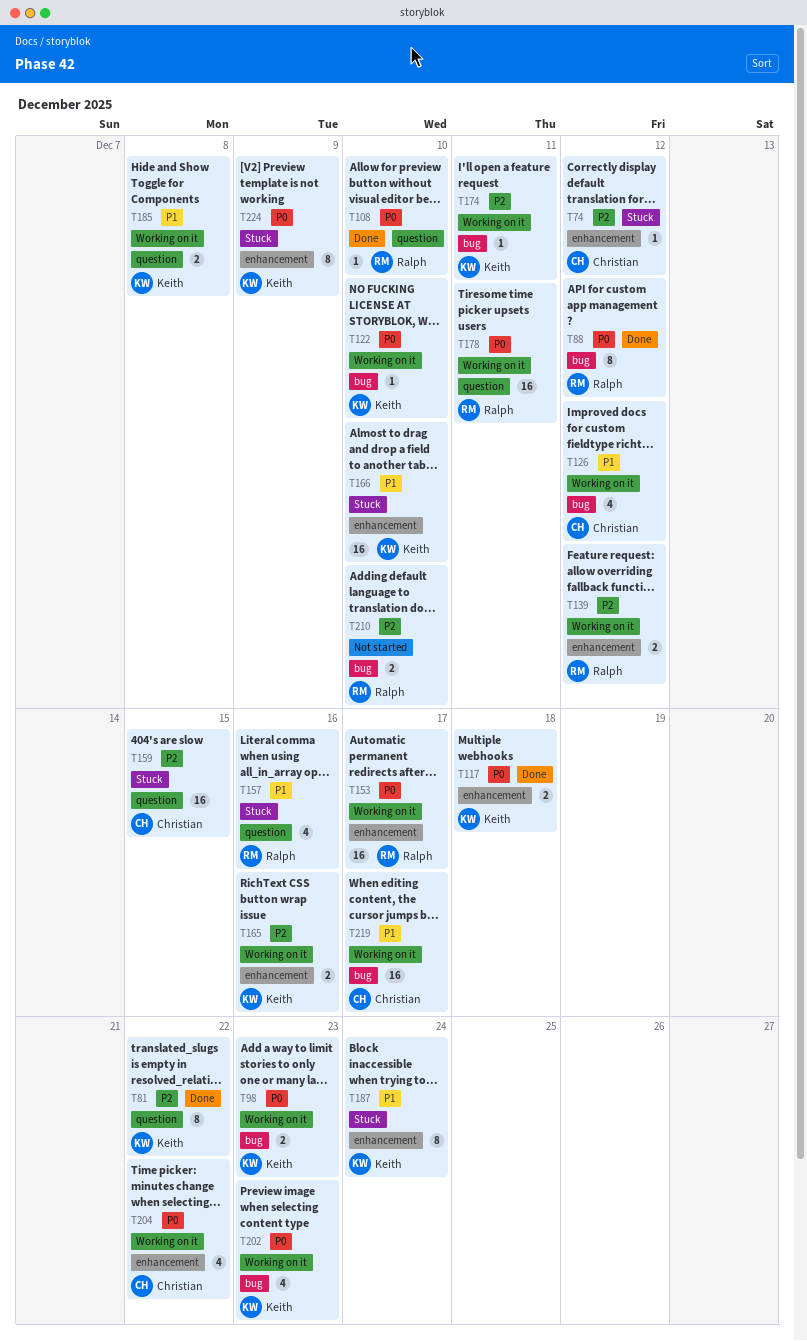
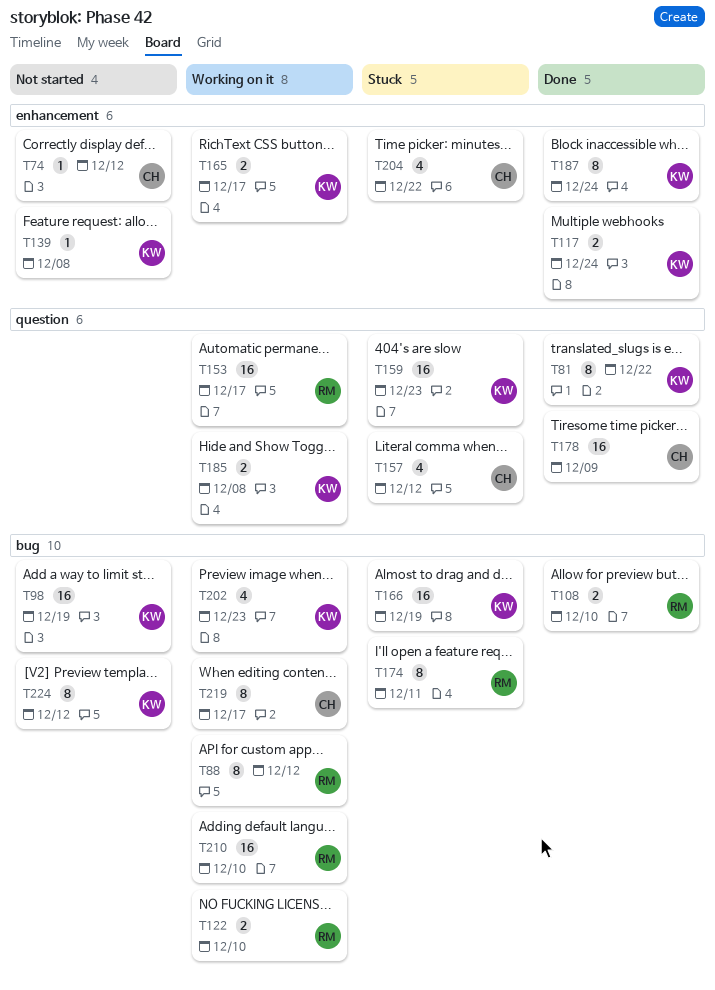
T74, status: Stuck -> Not started
T88, status: Done -> Working on it
T98, status: Working on it -> Not started
T98, estimate: 2 -> 16
T98, due: Dec 23 -> Dec 19
T108, label: question -> bug
T108, estimate: 1 -> 2
T117, due: Dec 18 -> Dec 24
T122, owner: Keith -> Ralph
T122, estimate: 1 -> 2
T126: present -> none
T139, status: Working on it -> Not started
T139, owner: Ralph -> Keith
T139, estimate: 2 -> 1
T139, due: Dec 12 -> Dec 8
T153, label: enhancement -> question
T157, owner: Ralph -> Christian
T157, due: Dec 16 -> Dec 12
T159, owner: Christian -> Keith
T159, due: Dec 15 -> Dec 23
T165, due: Dec 16 -> Dec 17
T166, label: enhancement -> bug
T166, due: Dec 10 -> Dec 19
T174, status: Working on it -> Stuck
T174, owner: Keith -> Ralph
T174, estimate: 1 -> 8
T178, status: Working on it -> Done
T178, owner: Ralph -> Christian
T178, due: Dec 11 -> Dec 9
T187, status: Stuck -> Done
T204, status: Working on it -> Stuck
T210, status: Not started -> Working on it
T210, estimate: 2 -> 16
T219, estimate: 16 -> 8
T224, status: Stuck -> Not started
T224, label: enhancement -> bug
T224, due: Dec 9 -> Dec 12

